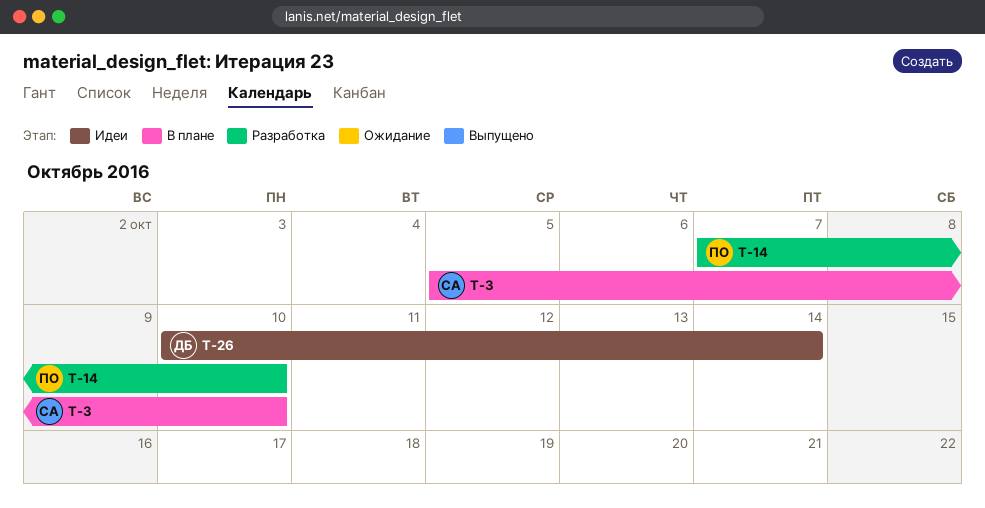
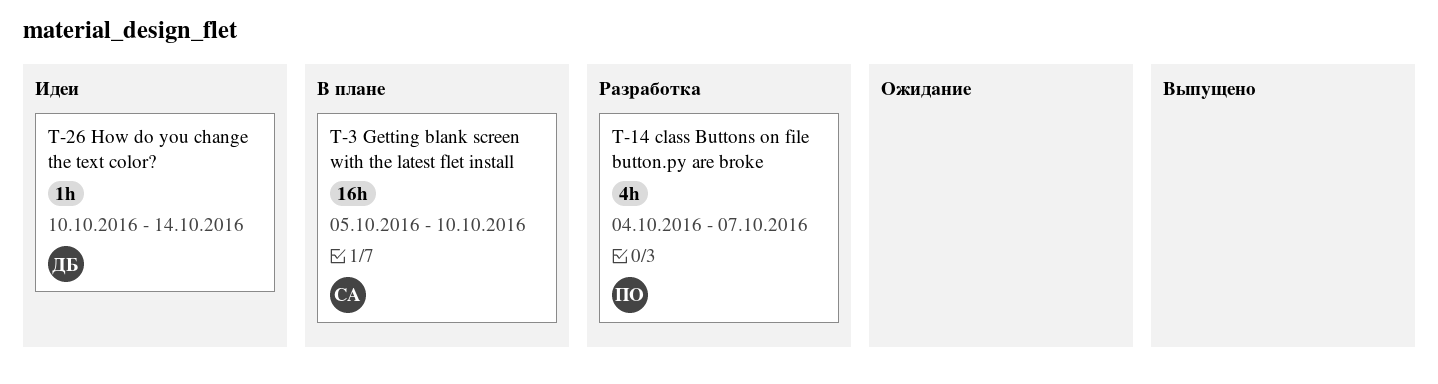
T-14, start: Oct 7 -> Oct 4
T-14, due: Oct 10 -> Oct 7

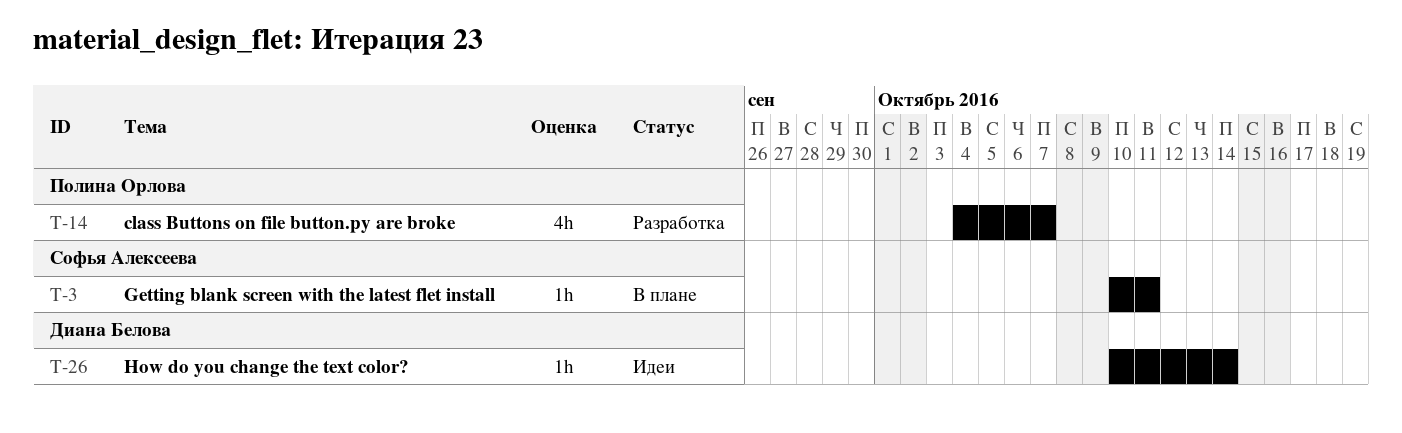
T-3, estimate: 16h -> 1h
T-3, start: Oct 5 -> Oct 10
T-3, due: Oct 10 -> Oct 11

